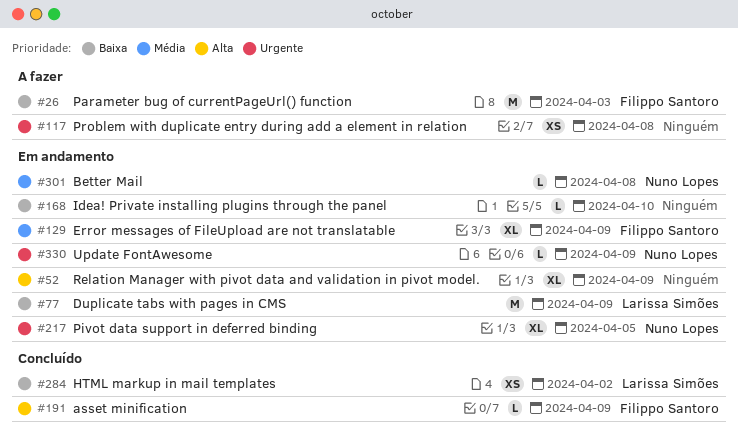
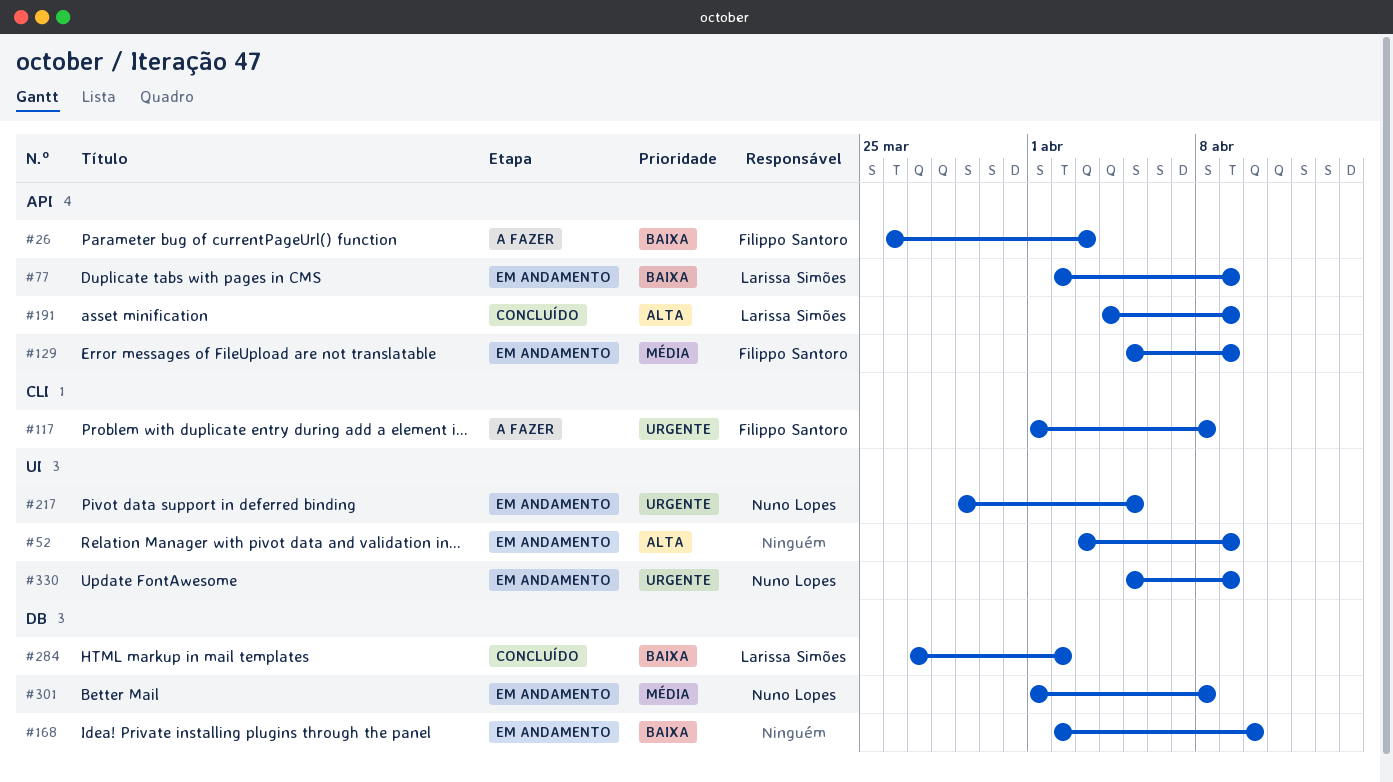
#117, owner: none -> Filippo Santoro
#191, owner: Filippo Santoro -> Larissa Simões

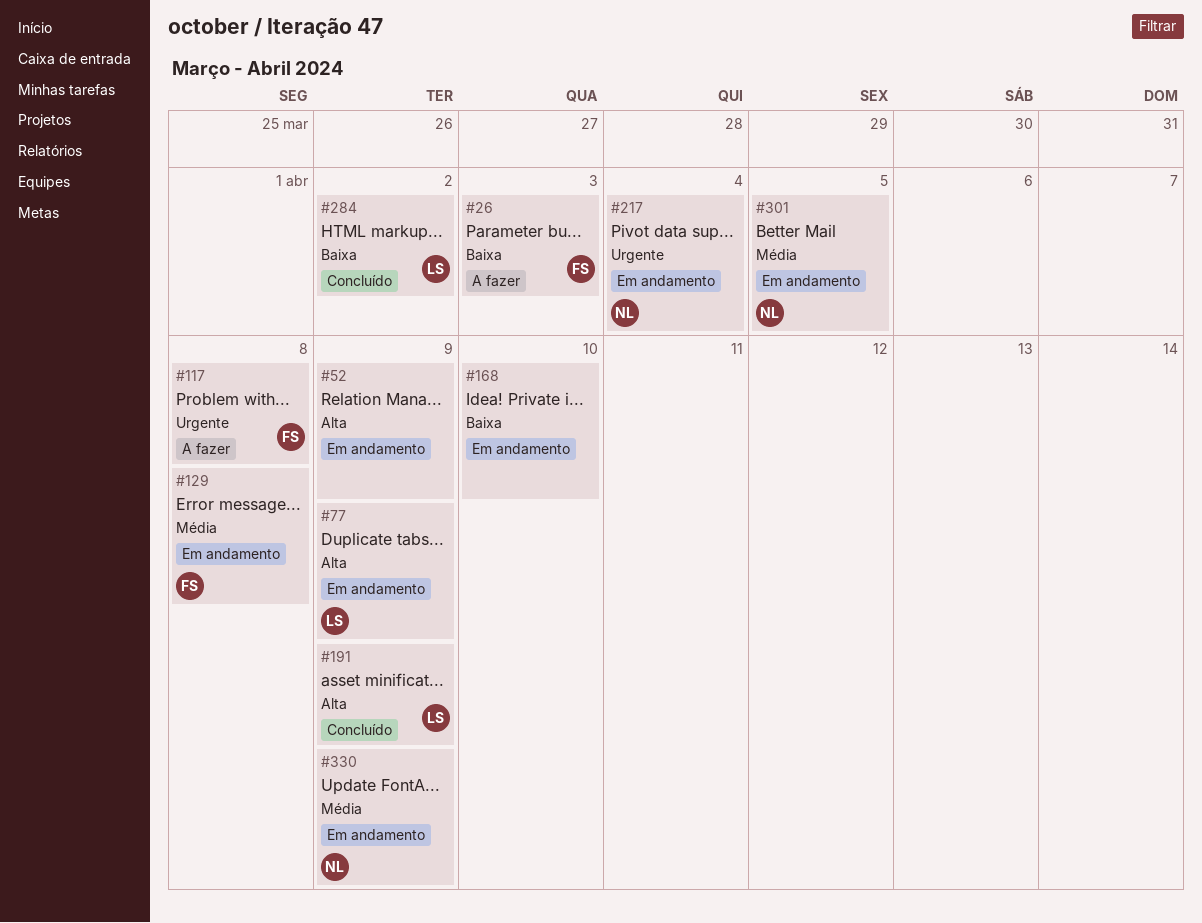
#77, priority: Baixa -> Alta
#129, due: Apr 9 -> Apr 8
#217, due: Apr 5 -> Apr 4
#301, due: Apr 8 -> Apr 5
#330, priority: Urgente -> Média

